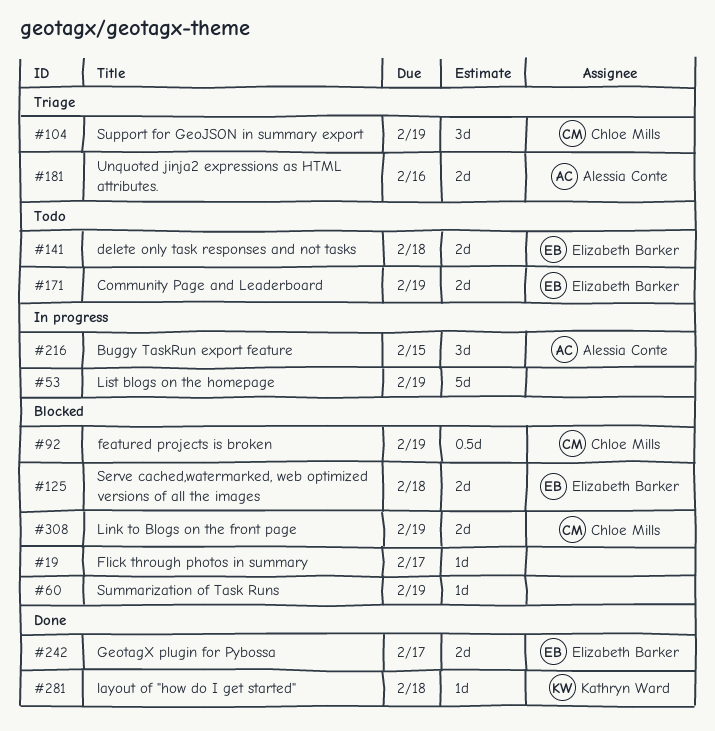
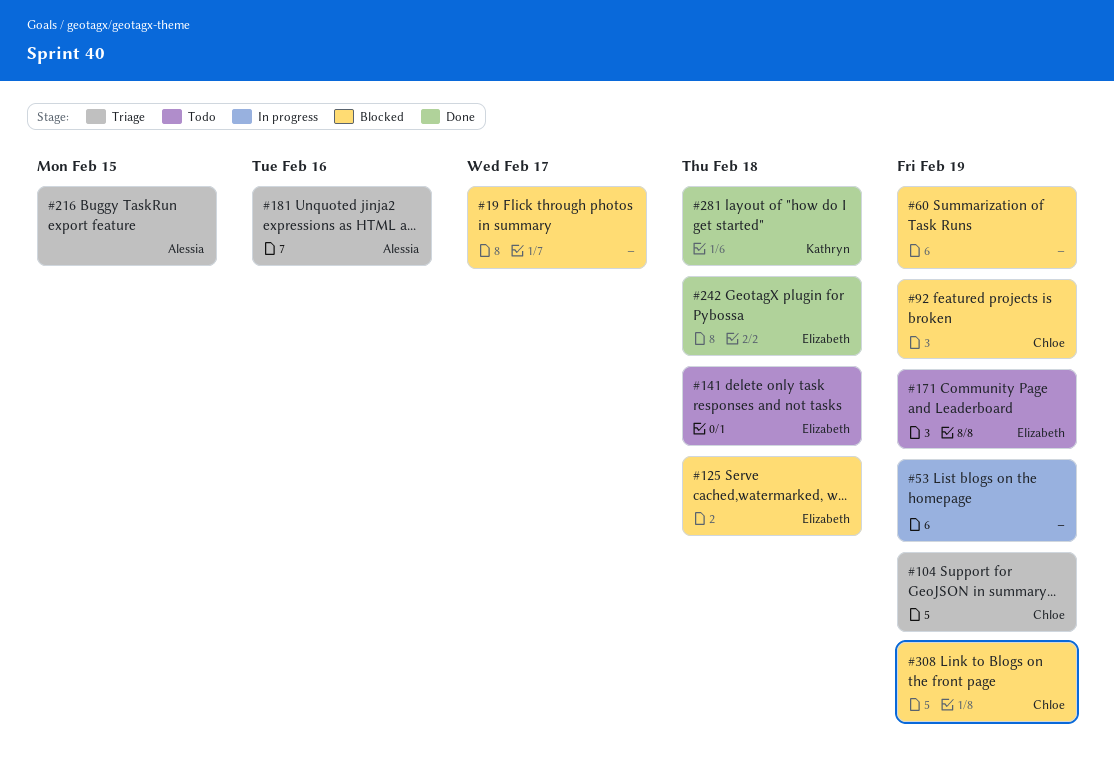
#216, status: In progress -> Triage
#242, due: Feb 17 -> Feb 18

